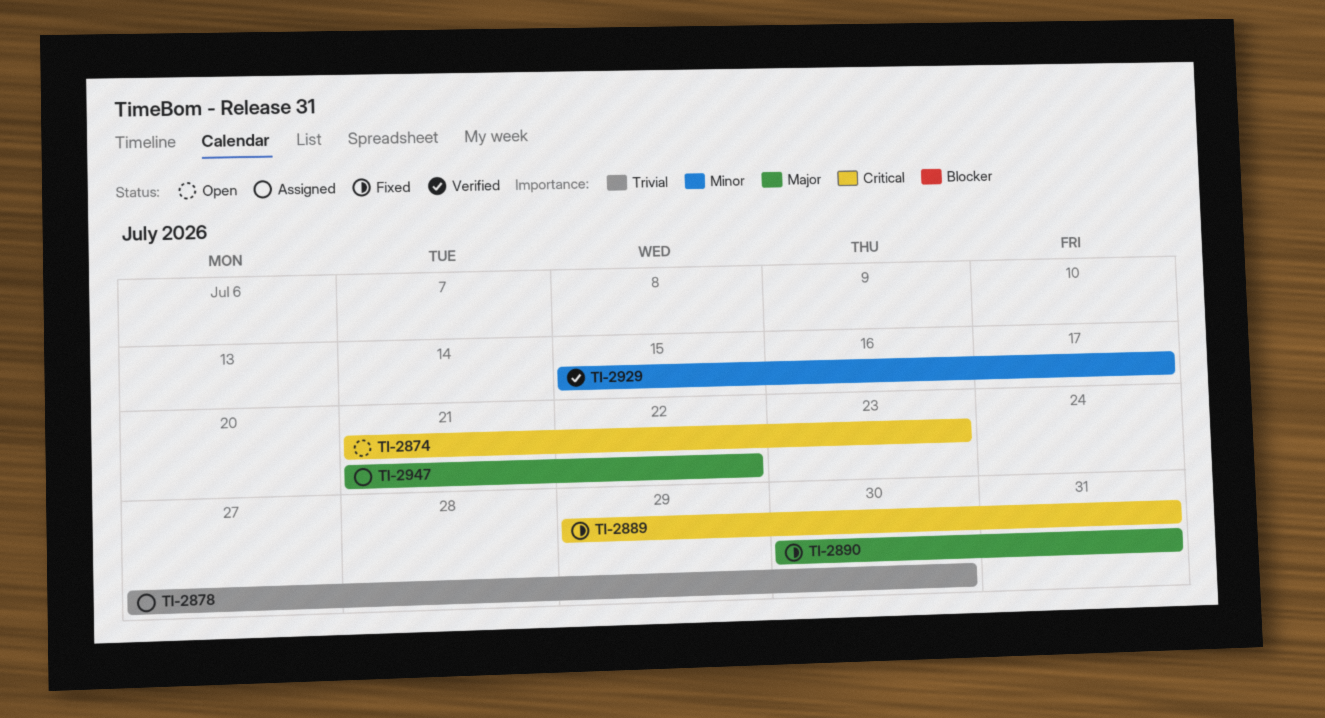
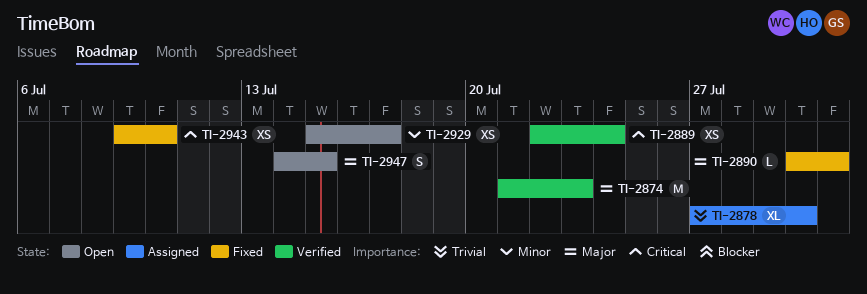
TI-2874, status: Open -> Verified
TI-2874, priority: Critical -> Major
TI-2889, status: Fixed -> Verified
TI-2889, start: Jul 29 -> Jul 22
TI-2889, due: Jul 31 -> Jul 24
TI-2929, status: Verified -> Open
TI-2943: none -> present
TI-2947, status: Assigned -> Open
TI-2947, start: Jul 21 -> Jul 14
TI-2947, due: Jul 22 -> Jul 15

